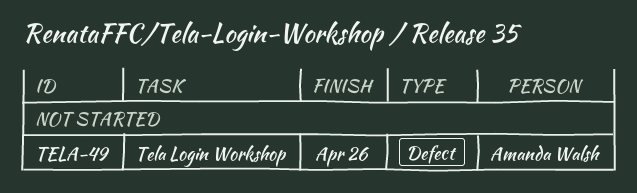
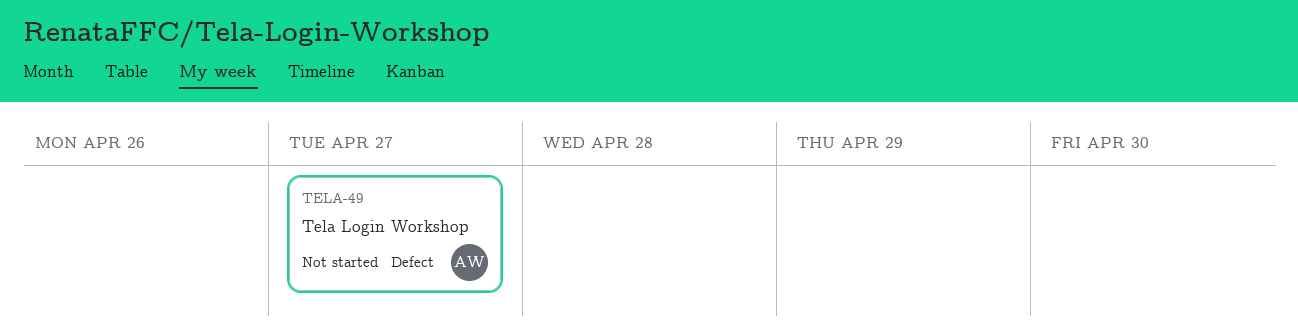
TELA-49, due: Apr 26 -> Apr 27

